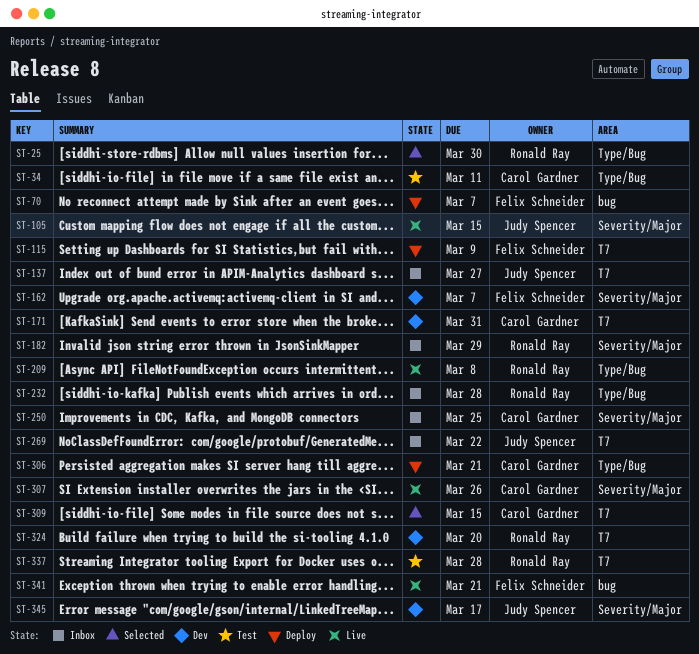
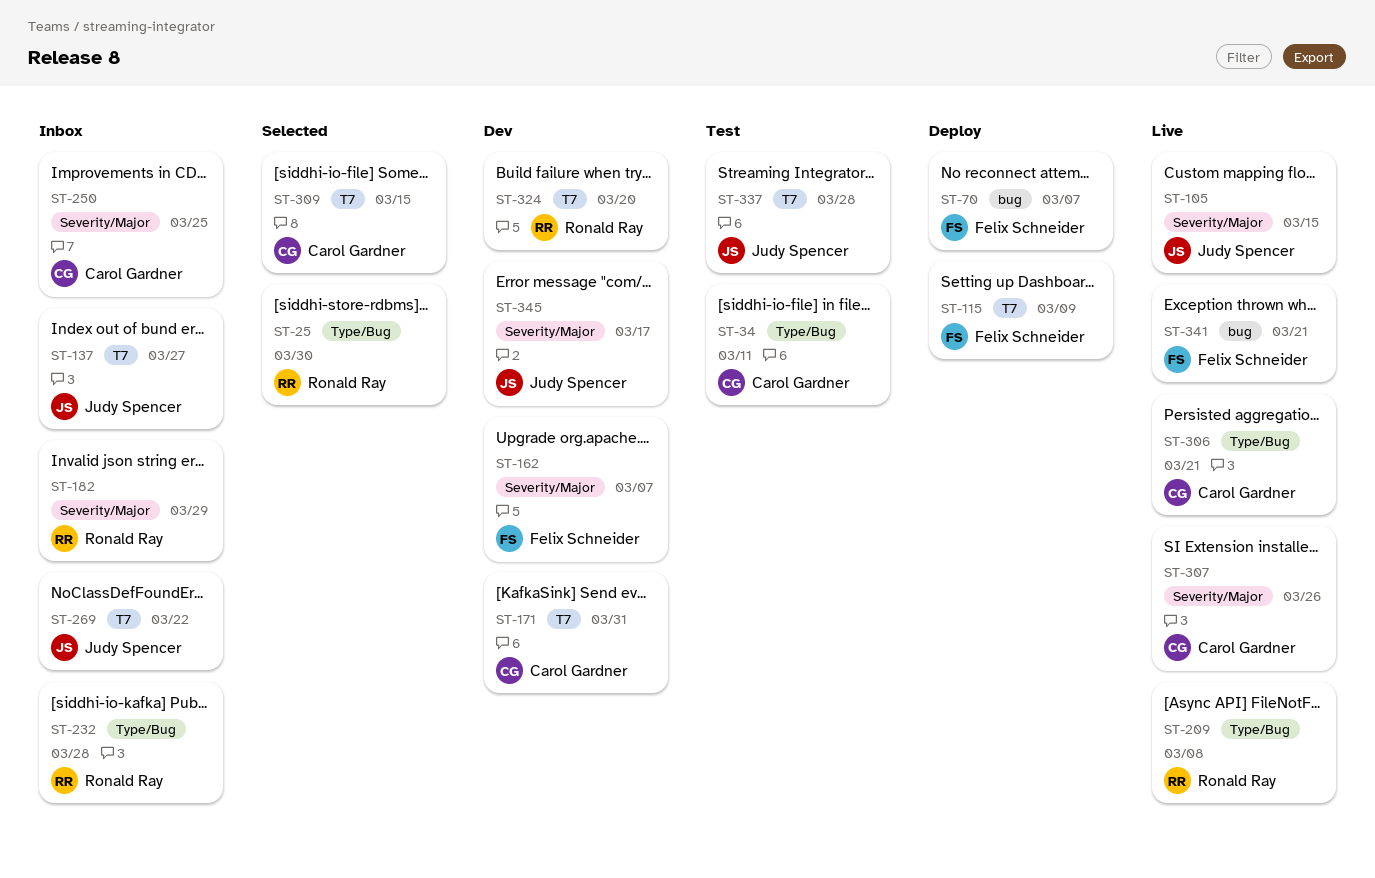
ST-306, status: Deploy -> Live
ST-337, owner: Ronald Ray -> Judy Spencer

